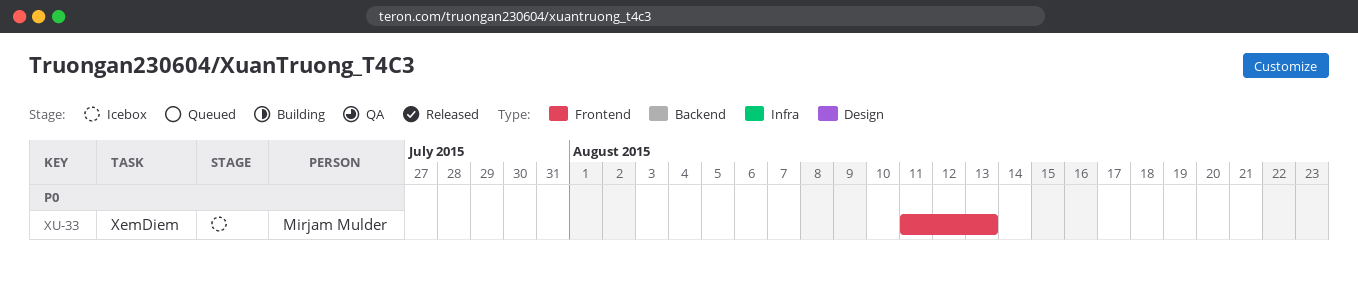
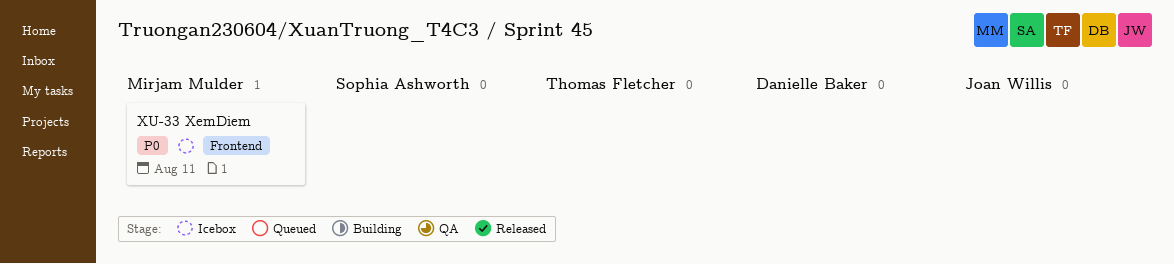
XU-33, due: Aug 13 -> Aug 11

